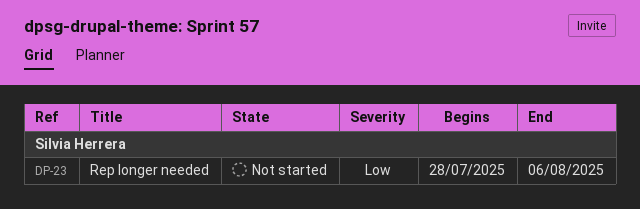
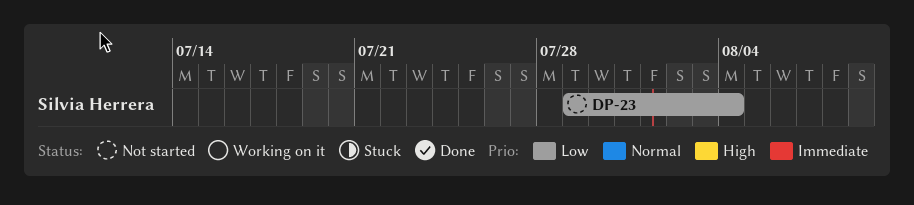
DP-23, start: Jul 28 -> Jul 29
DP-23, due: Aug 6 -> Aug 4

